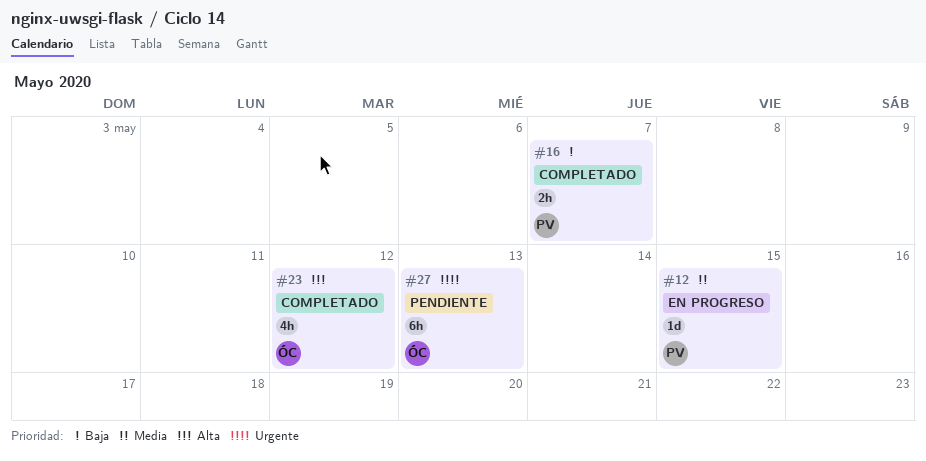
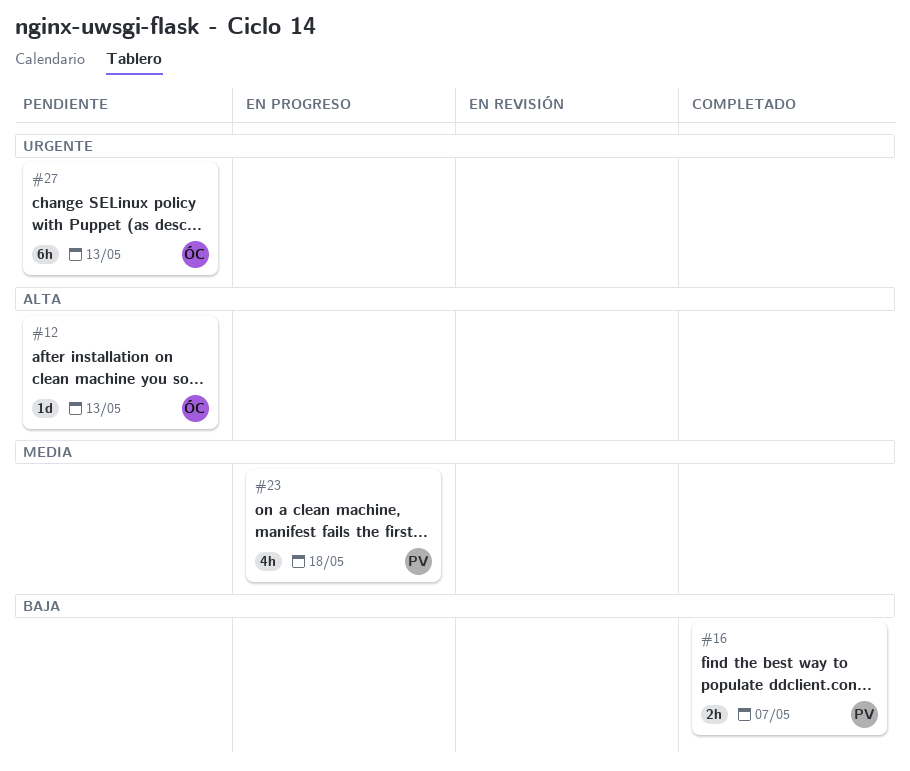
#12, status: En progreso -> Pendiente
#12, owner: PV -> ÓC
#12, priority: Media -> Alta
#12, due: May 15 -> May 13
#23, status: Completado -> En progreso
#23, owner: ÓC -> PV
#23, priority: Alta -> Media
#23, due: May 12 -> May 18

